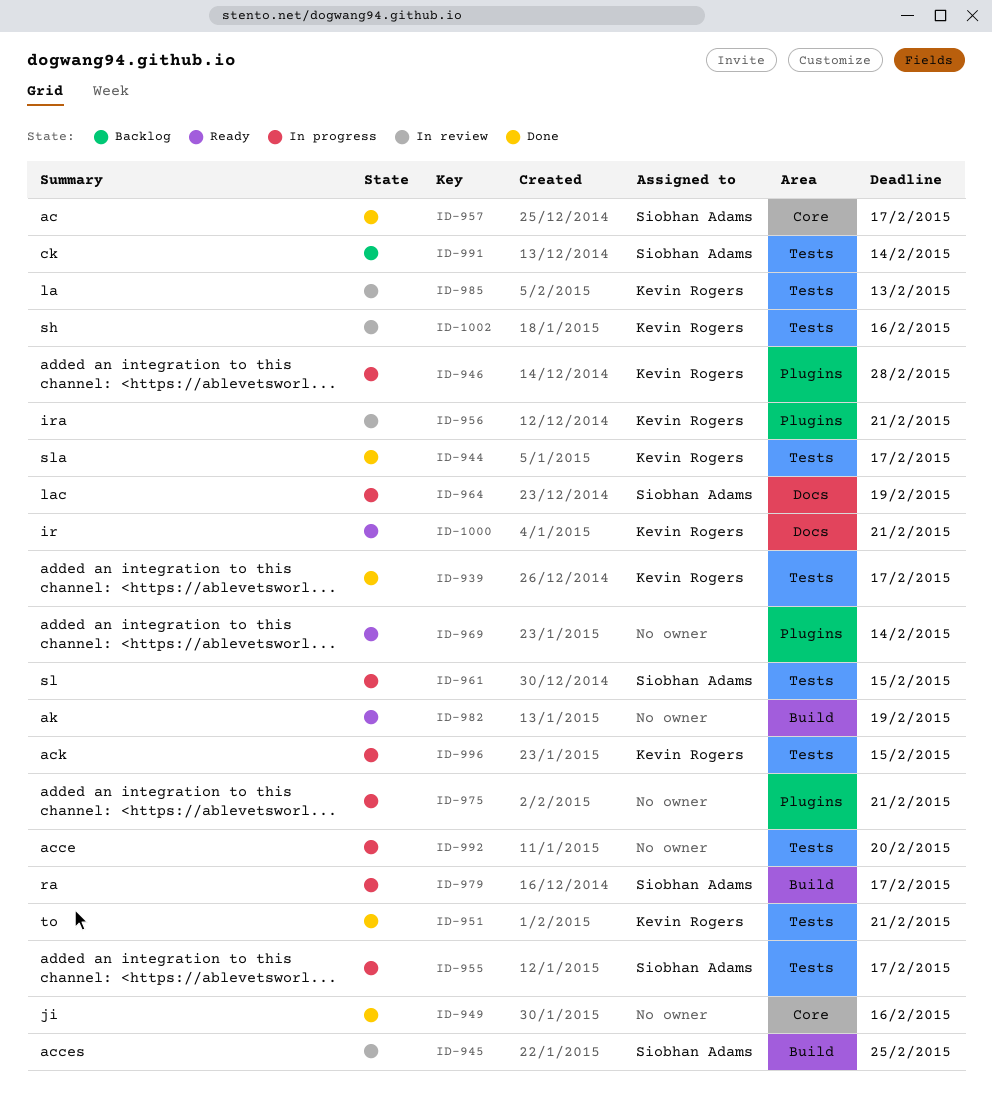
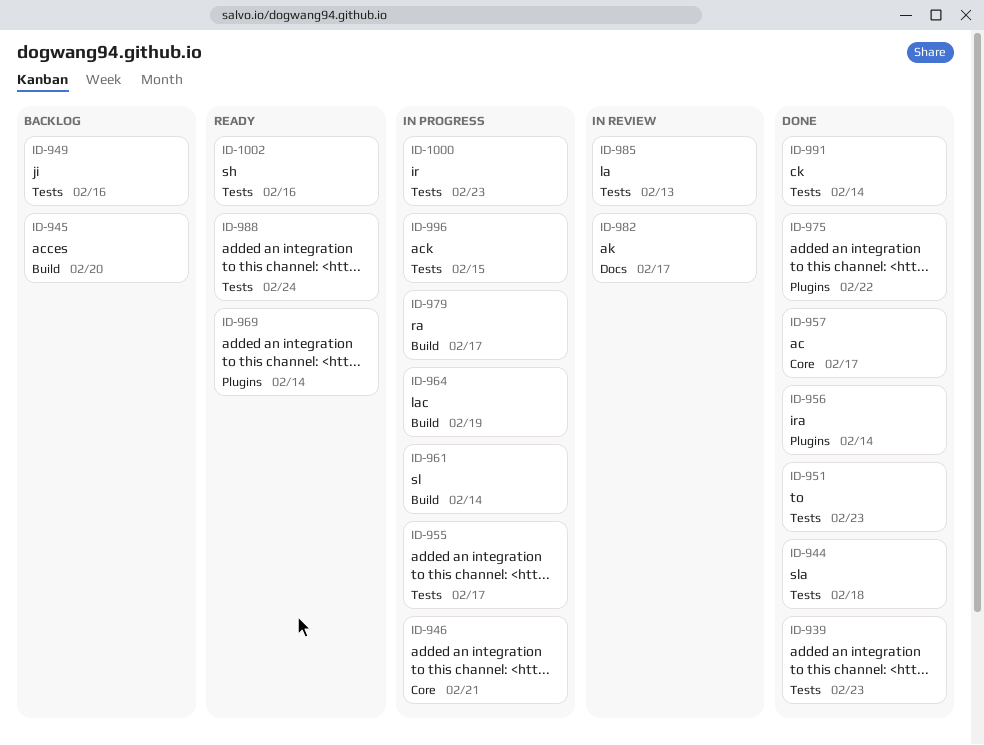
ID-939, due: Feb 17 -> Feb 23
ID-944, due: Feb 17 -> Feb 18
ID-945, status: In review -> Backlog
ID-945, due: Feb 25 -> Feb 20
ID-946, label: Plugins -> Core
ID-946, due: Feb 28 -> Feb 21
ID-949, status: Done -> Backlog
ID-949, label: Core -> Tests
ID-951, due: Feb 21 -> Feb 23
ID-956, status: In review -> Done
ID-956, due: Feb 21 -> Feb 14
ID-961, label: Tests -> Build
ID-961, due: Feb 15 -> Feb 14
ID-964, label: Docs -> Build
ID-975, status: In progress -> Done
ID-975, due: Feb 21 -> Feb 22
ID-982, status: Ready -> In review
ID-982, label: Build -> Docs
ID-982, due: Feb 19 -> Feb 17
ID-988: none -> present
ID-991, status: Backlog -> Done
ID-992: present -> none
ID-1000, status: Ready -> In progress
ID-1000, label: Docs -> Tests
ID-1000, due: Feb 21 -> Feb 23
ID-1002, status: In review -> Ready

